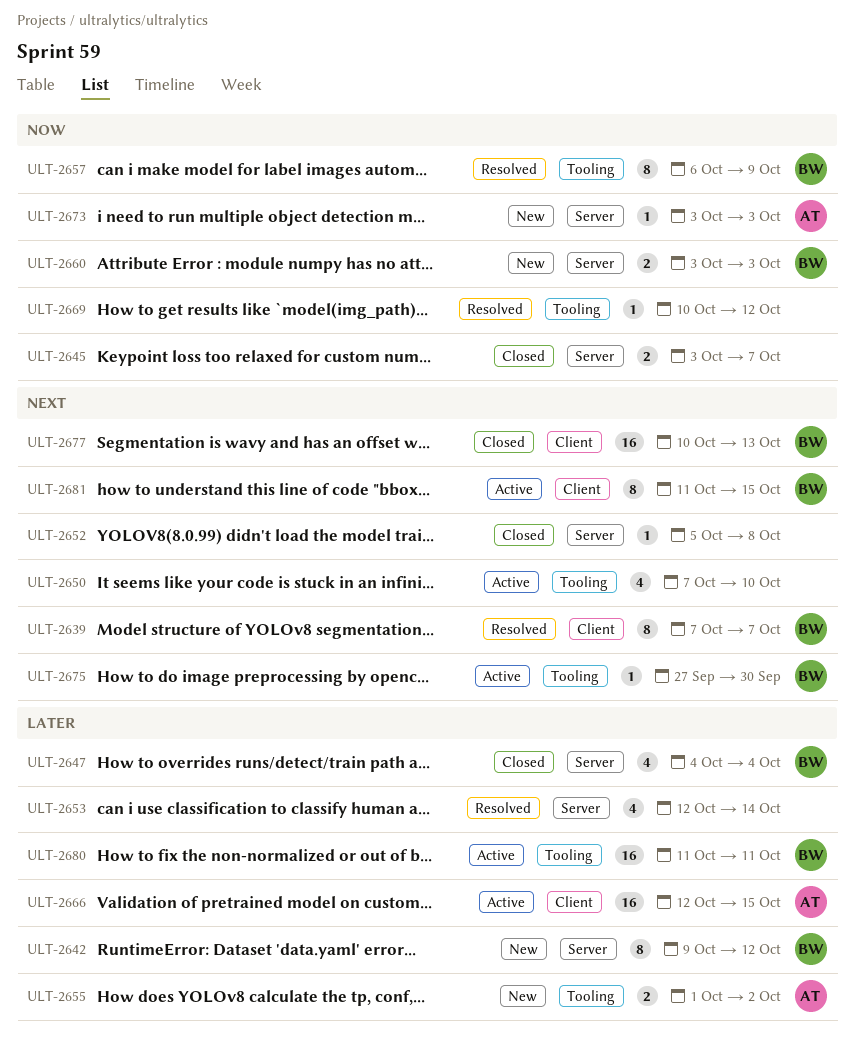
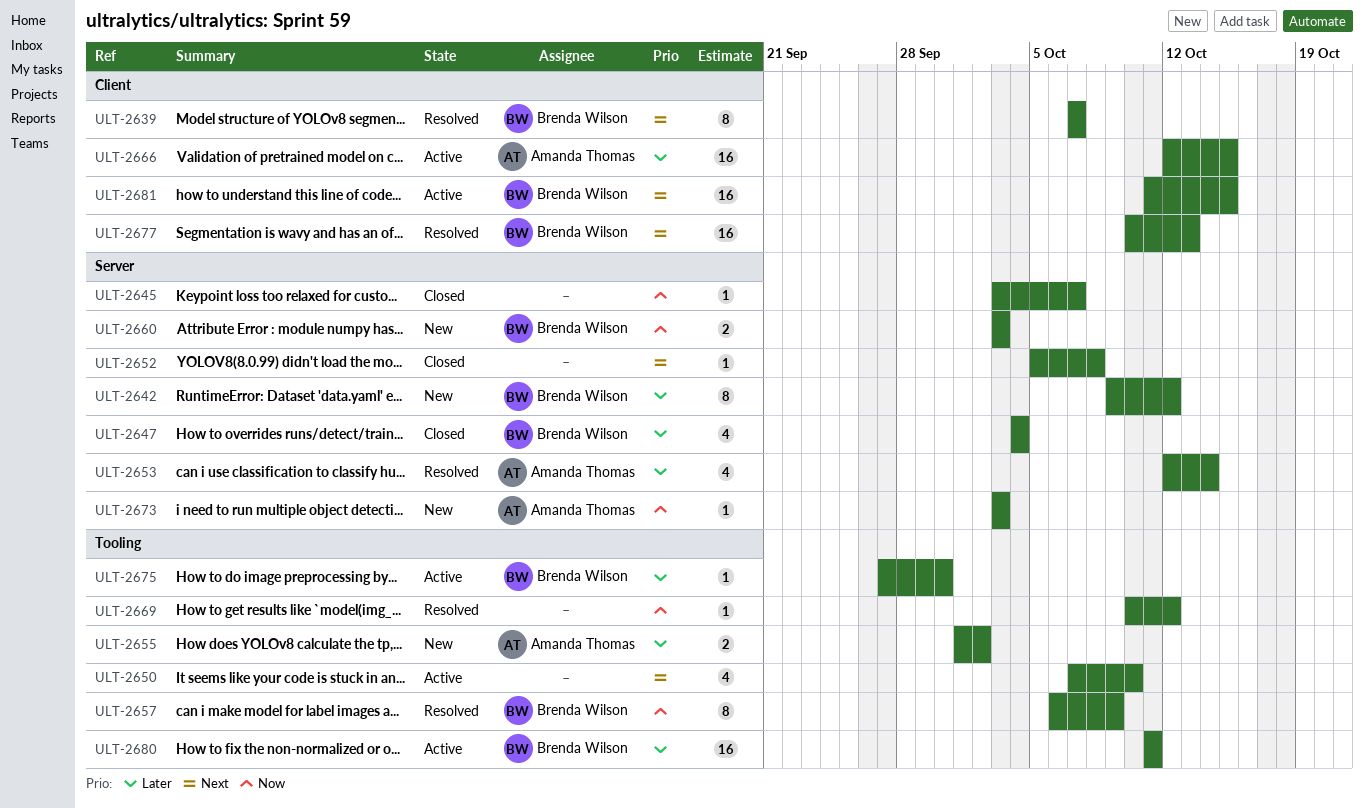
ULT-2645, estimate: 2 -> 1
ULT-2653, owner: none -> Amanda Thomas
ULT-2675, priority: Next -> Later
ULT-2677, status: Closed -> Resolved
ULT-2681, estimate: 8 -> 16

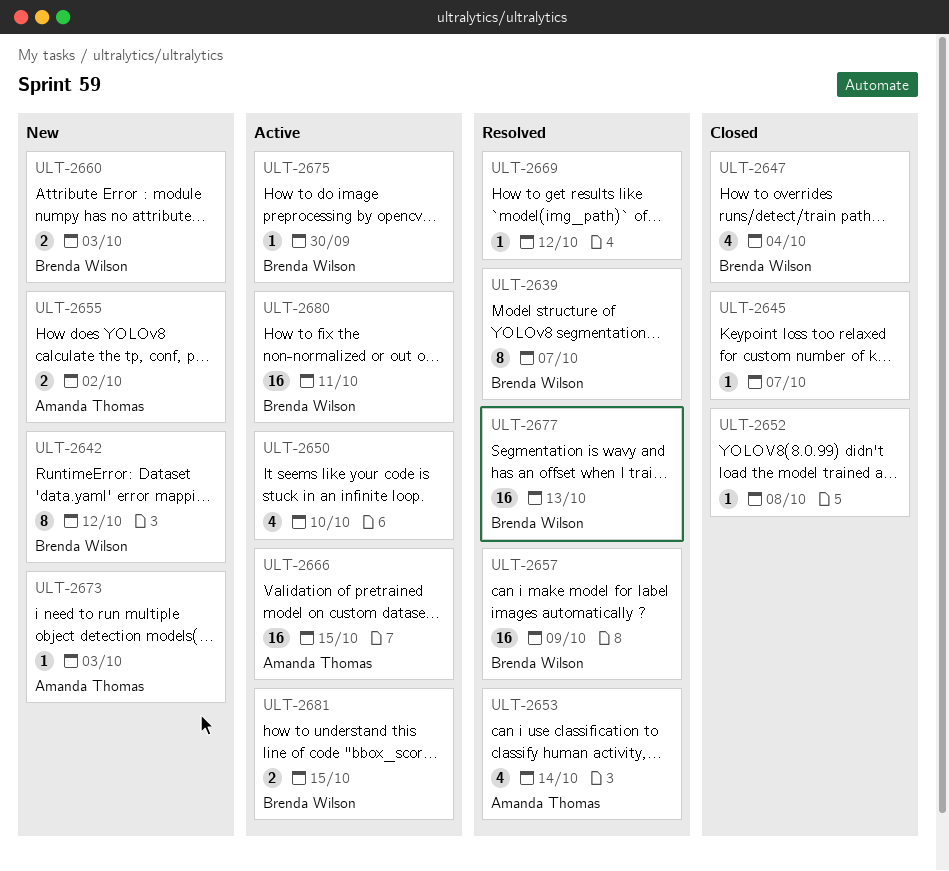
ULT-2657, estimate: 8 -> 16
ULT-2681, estimate: 16 -> 2

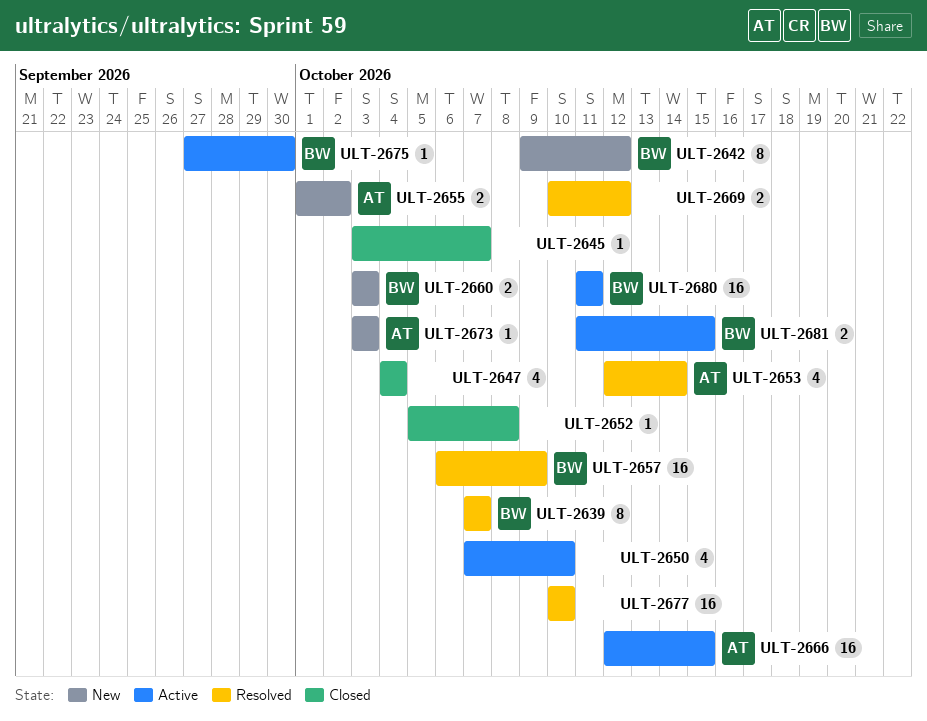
ULT-2647, owner: Brenda Wilson -> none
ULT-2669, estimate: 1 -> 2
ULT-2677, owner: Brenda Wilson -> none
ULT-2677, due: Oct 13 -> Oct 10

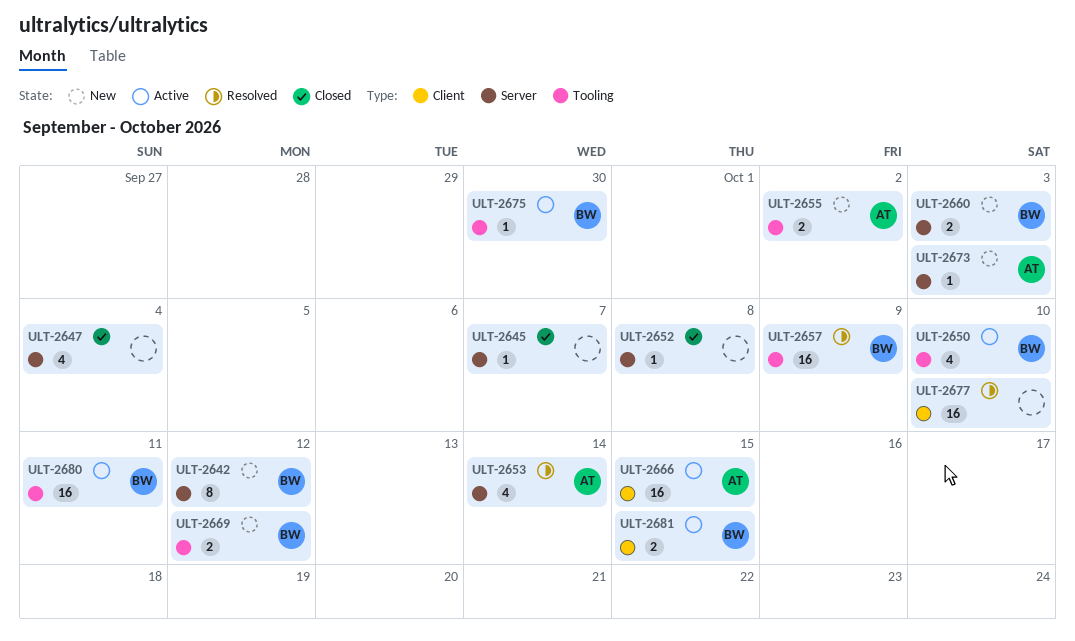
ULT-2639: present -> none
ULT-2650, owner: none -> BW
ULT-2669, status: Resolved -> New
ULT-2669, owner: none -> BW

